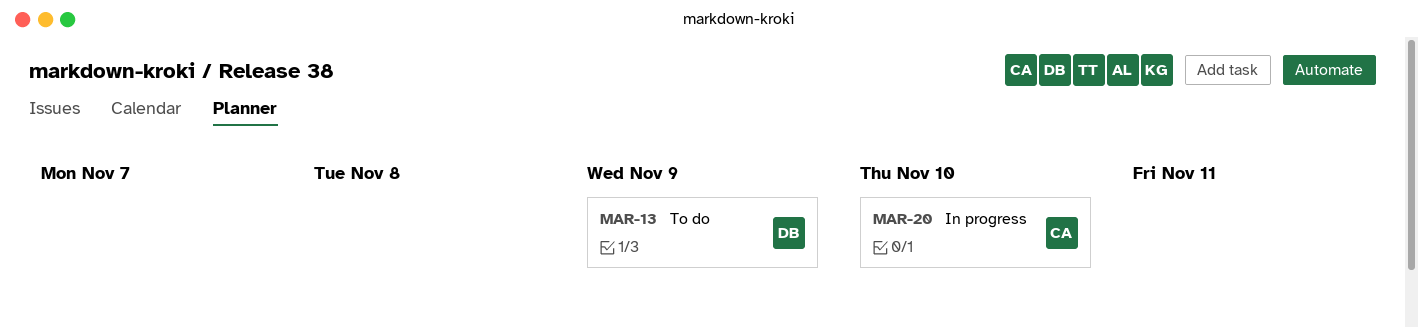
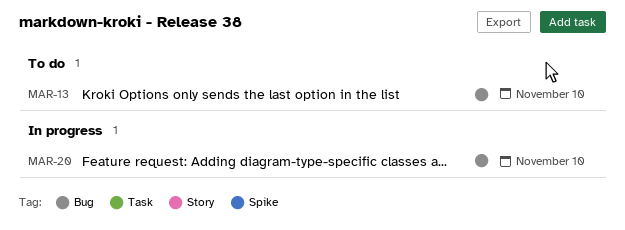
MAR-13, due: Nov 9 -> Nov 10

